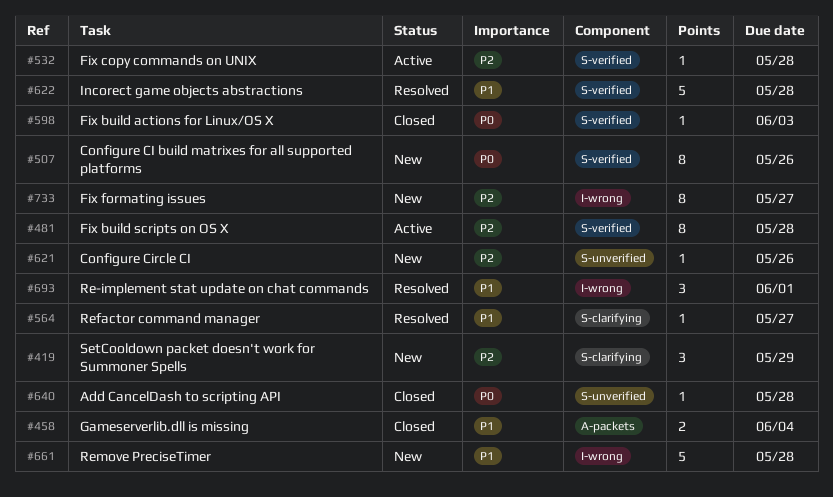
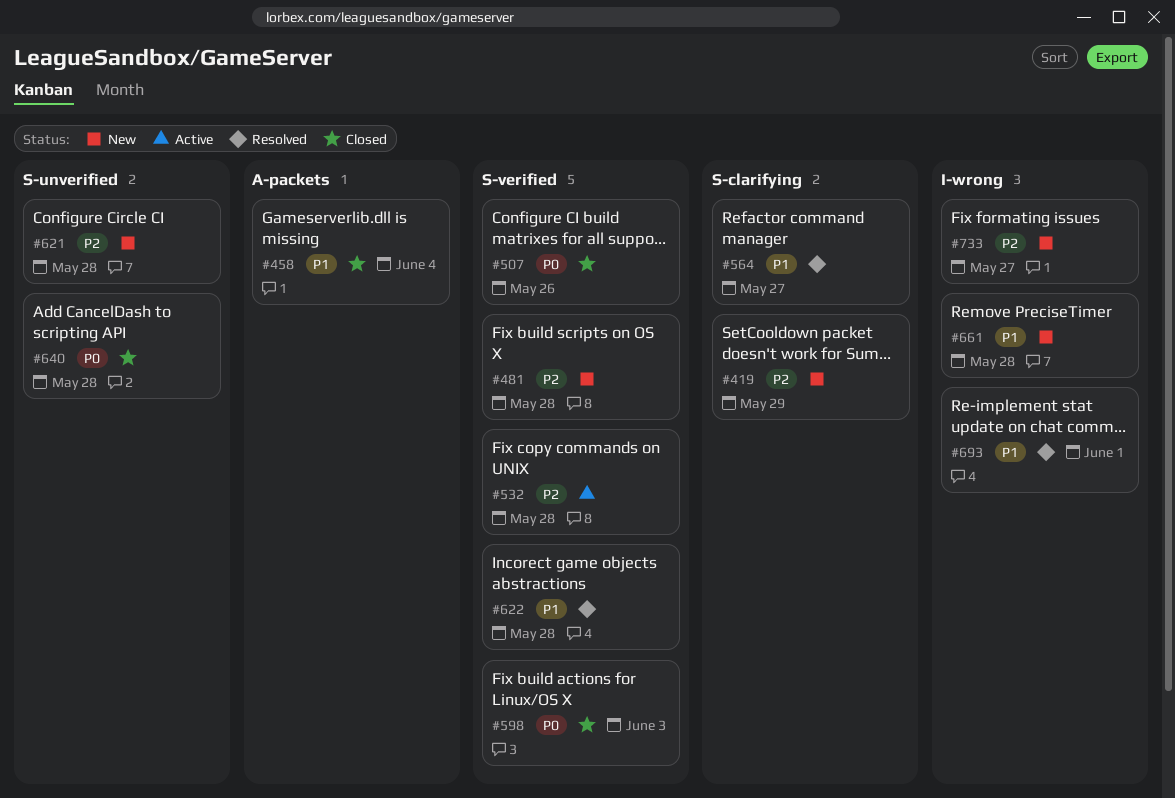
#481, status: Active -> New
#507, status: New -> Closed
#621, due: May 26 -> May 28

